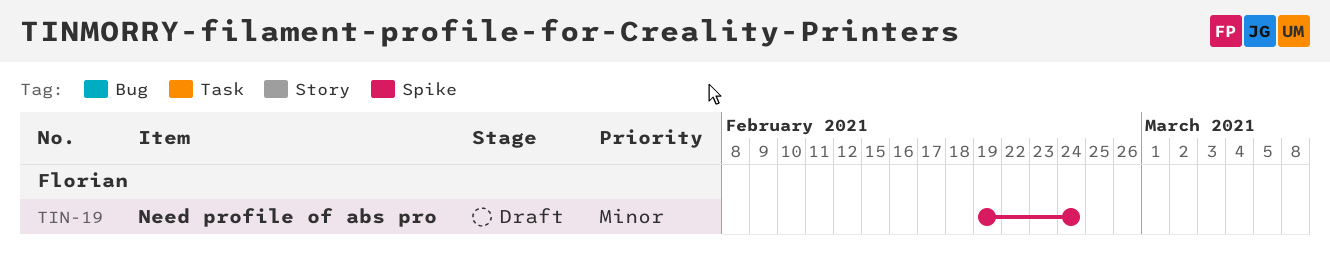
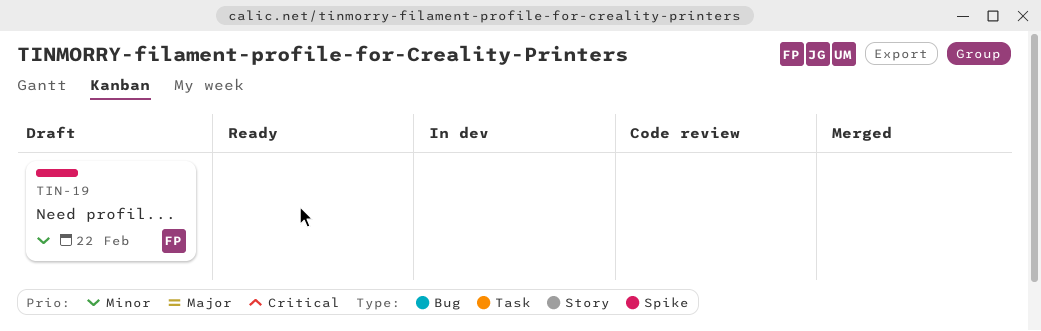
TIN-19, due: Feb 24 -> Feb 22

